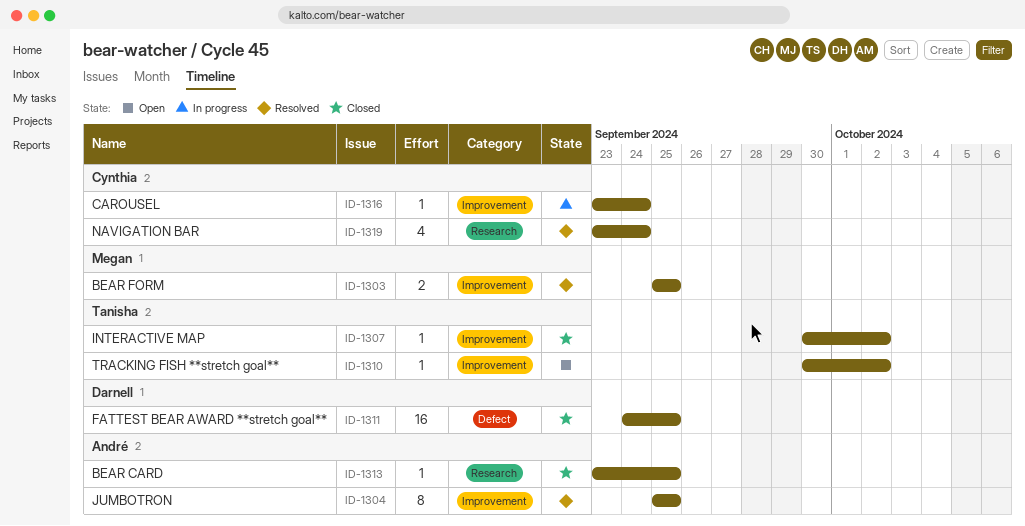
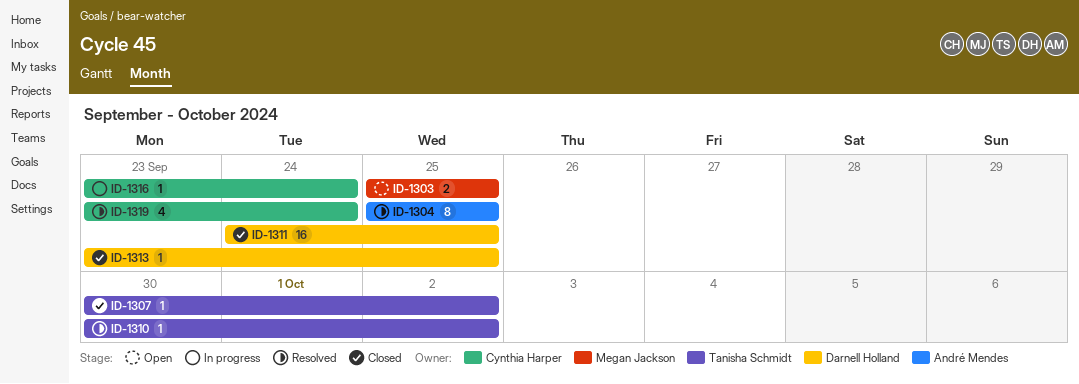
ID-1303, status: Resolved -> Open
ID-1310, status: Open -> Resolved
ID-1313, owner: André Mendes -> Darnell Holland

